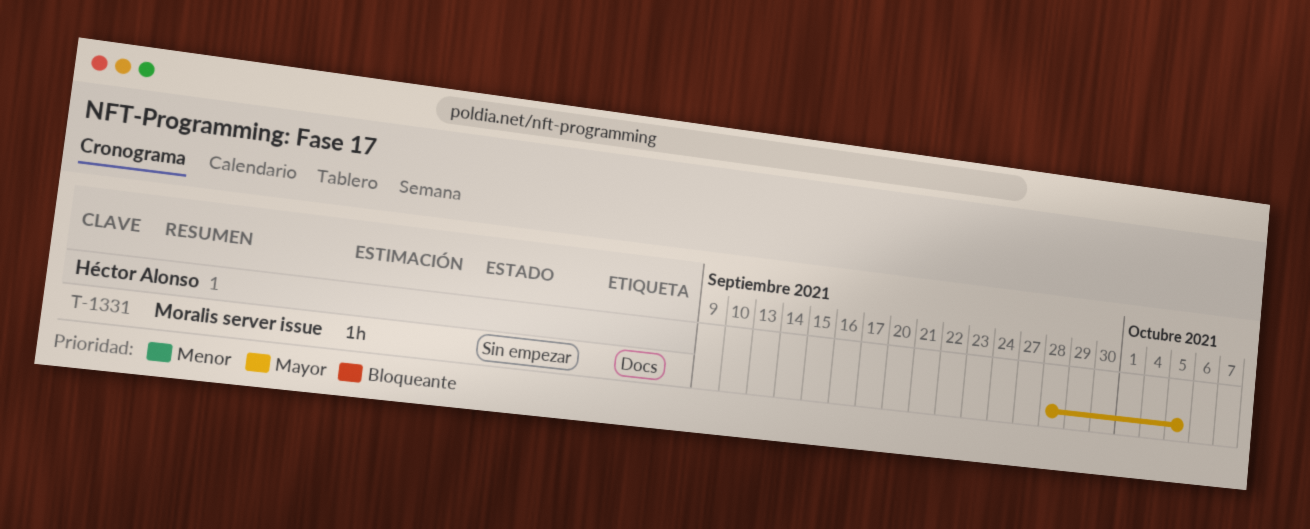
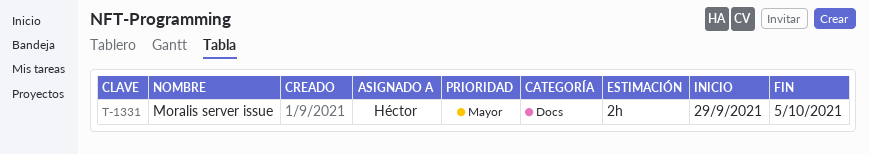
T-1331, estimate: 1h -> 2h
T-1331, start: Sep 28 -> Sep 29

